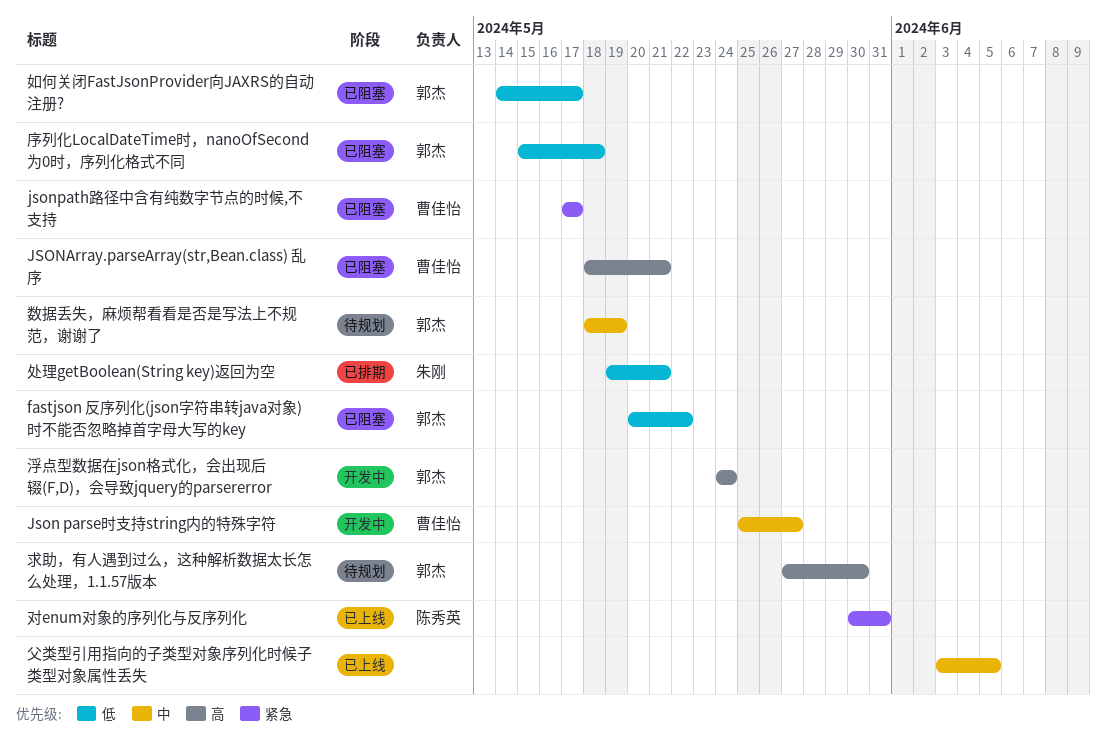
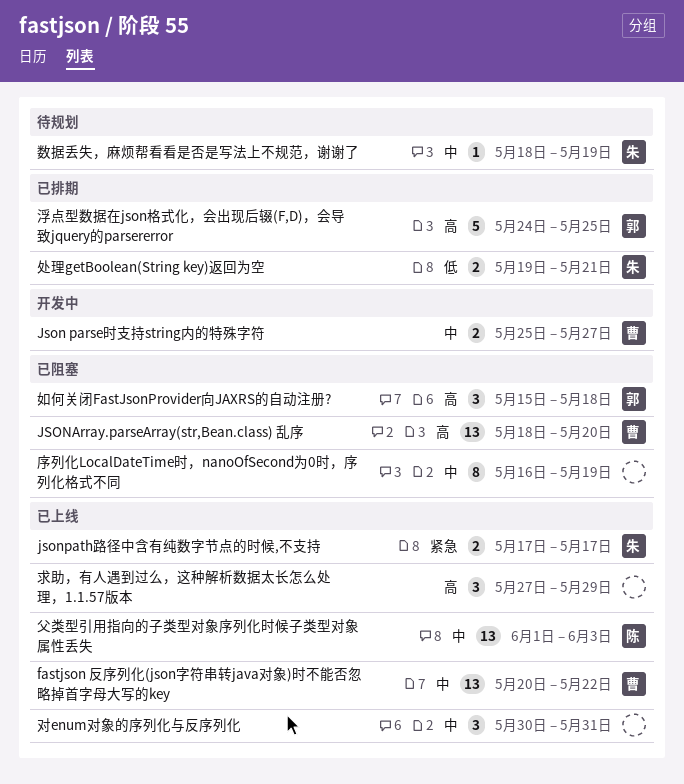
fastjson 反序列化(json字符串转java对象)时不能否忽略掉首字母大写的key, status: 已阻塞 -> 已上线
fastjson 反序列化(json字符串转java对象)时不能否忽略掉首字母大写的key, owner: 郭杰 -> 曹佳怡
fastjson 反序列化(json字符串转java对象)时不能否忽略掉首字母大写的key, priority: 低 -> 中
JSONArray.parseArray(str,Bean.class) 乱序, due: May 21 -> May 20
jsonpath路径中含有纯数字节点的时候,不支持, status: 已阻塞 -> 已上线
jsonpath路径中含有纯数字节点的时候,不支持, owner: 曹佳怡 -> 朱刚
如何关闭FastJsonProvider向JAXRS的自动注册?, priority: 低 -> 高
如何关闭FastJsonProvider向JAXRS的自动注册?, start: May 14 -> May 15
如何关闭FastJsonProvider向JAXRS的自动注册?, due: May 17 -> May 18
对enum对象的序列化与反序列化, owner: 陈秀英 -> none
对enum对象的序列化与反序列化, priority: 紧急 -> 中
序列化LocalDateTime时，nanoOfSecond为0时，序列化格式不同, owner: 郭杰 -> none
序列化LocalDateTime时，nanoOfSecond为0时，序列化格式不同, priority: 低 -> 中
序列化LocalDateTime时，nanoOfSecond为0时，序列化格式不同, start: May 15 -> May 16
序列化LocalDateTime时，nanoOfSecond为0时，序列化格式不同, due: May 18 -> May 19
数据丢失，麻烦帮看看是否是写法上不规范，谢谢了, owner: 郭杰 -> 朱刚
求助，有人遇到过么，这种解析数据太长怎么处理，1.1.57版本, status: 待规划 -> 已上线
求助，有人遇到过么，这种解析数据太长怎么处理，1.1.57版本, owner: 郭杰 -> none
求助，有人遇到过么，这种解析数据太长怎么处理，1.1.57版本, due: May 30 -> May 29
浮点型数据在json格式化，会出现后辍(F,D)，会导致jquery的parsererror, status: 开发中 -> 已排期
浮点型数据在json格式化，会出现后辍(F,D)，会导致jquery的parsererror, due: May 24 -> May 25
父类型引用指向的子类型对象序列化时候子类型对象属性丢失, owner: none -> 陈秀英
父类型引用指向的子类型对象序列化时候子类型对象属性丢失, start: Jun 3 -> Jun 1
父类型引用指向的子类型对象序列化时候子类型对象属性丢失, due: Jun 5 -> Jun 3

